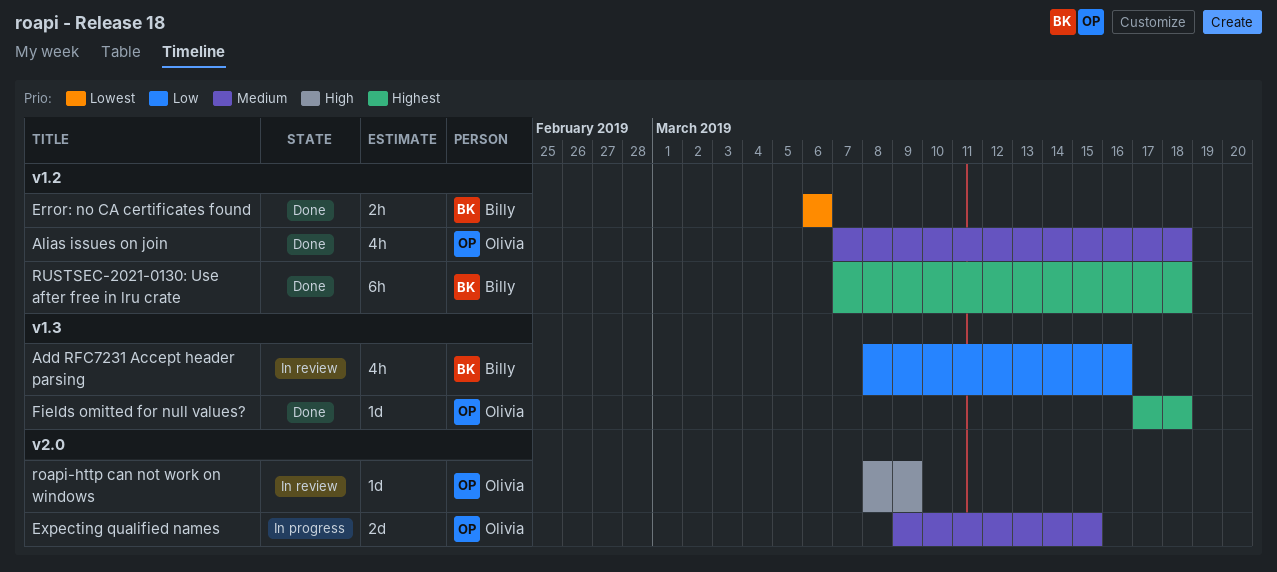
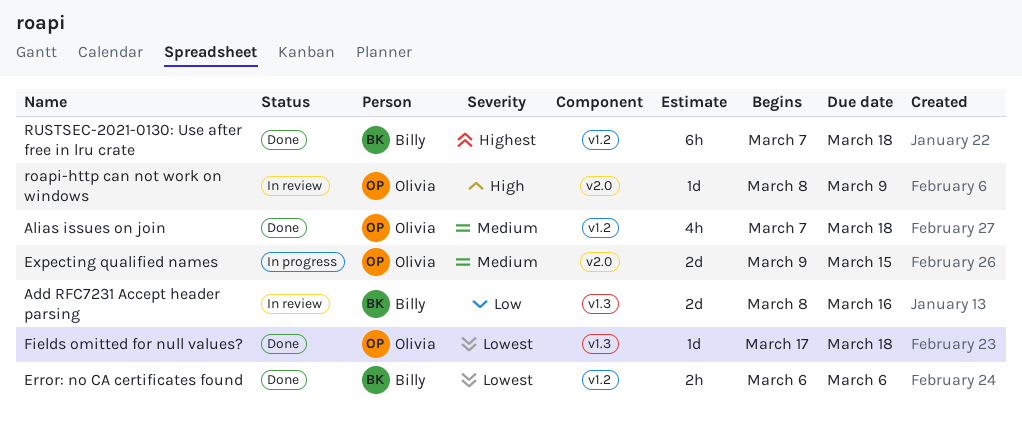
Add RFC7231 Accept header parsing, estimate: 4h -> 2d
Fields omitted for null values?, priority: Highest -> Lowest

